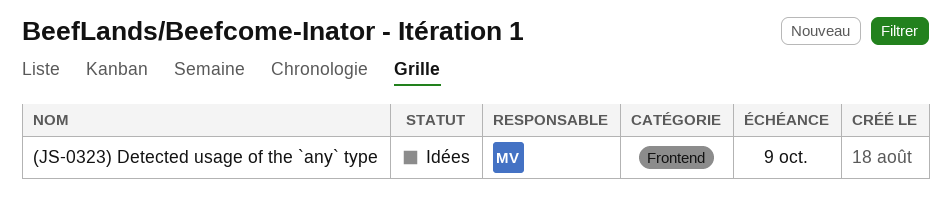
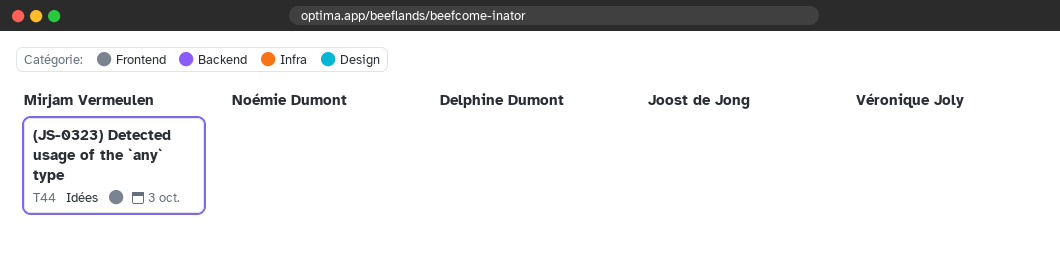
(JS-0323) Detected usage of the `any` type, due: Oct 9 -> Oct 3

